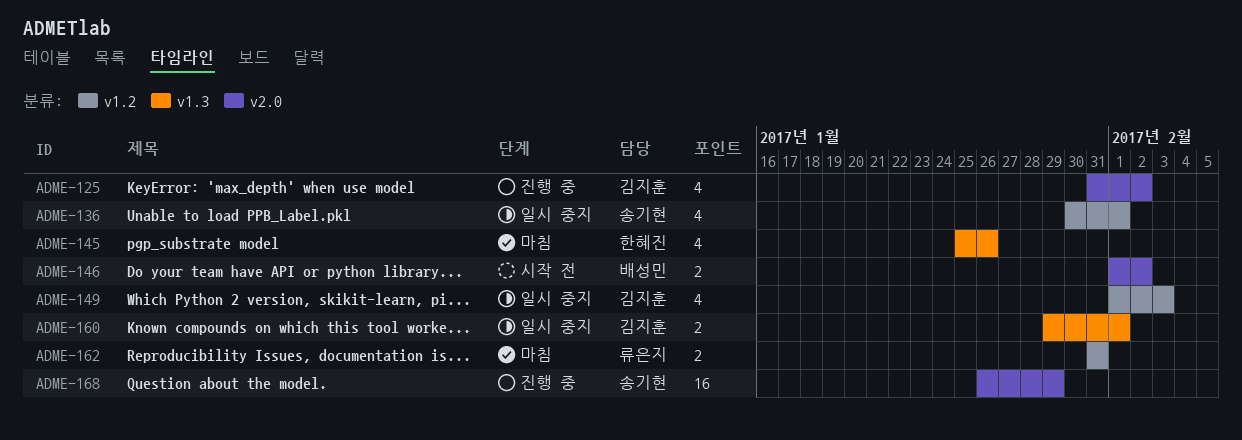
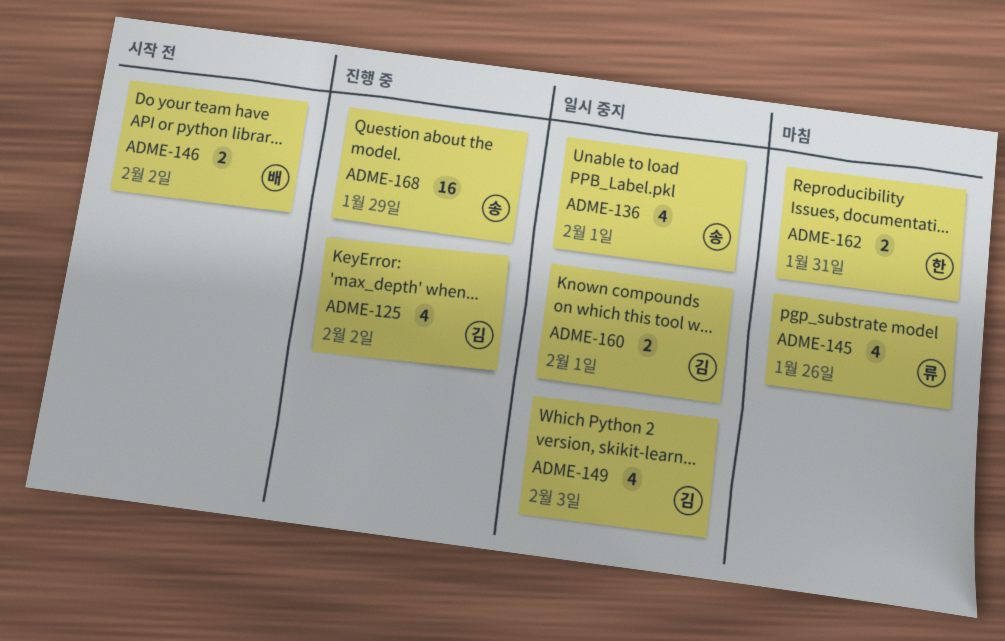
ADME-145, owner: 한혜진 -> 류은지
ADME-162, owner: 류은지 -> 한혜진

